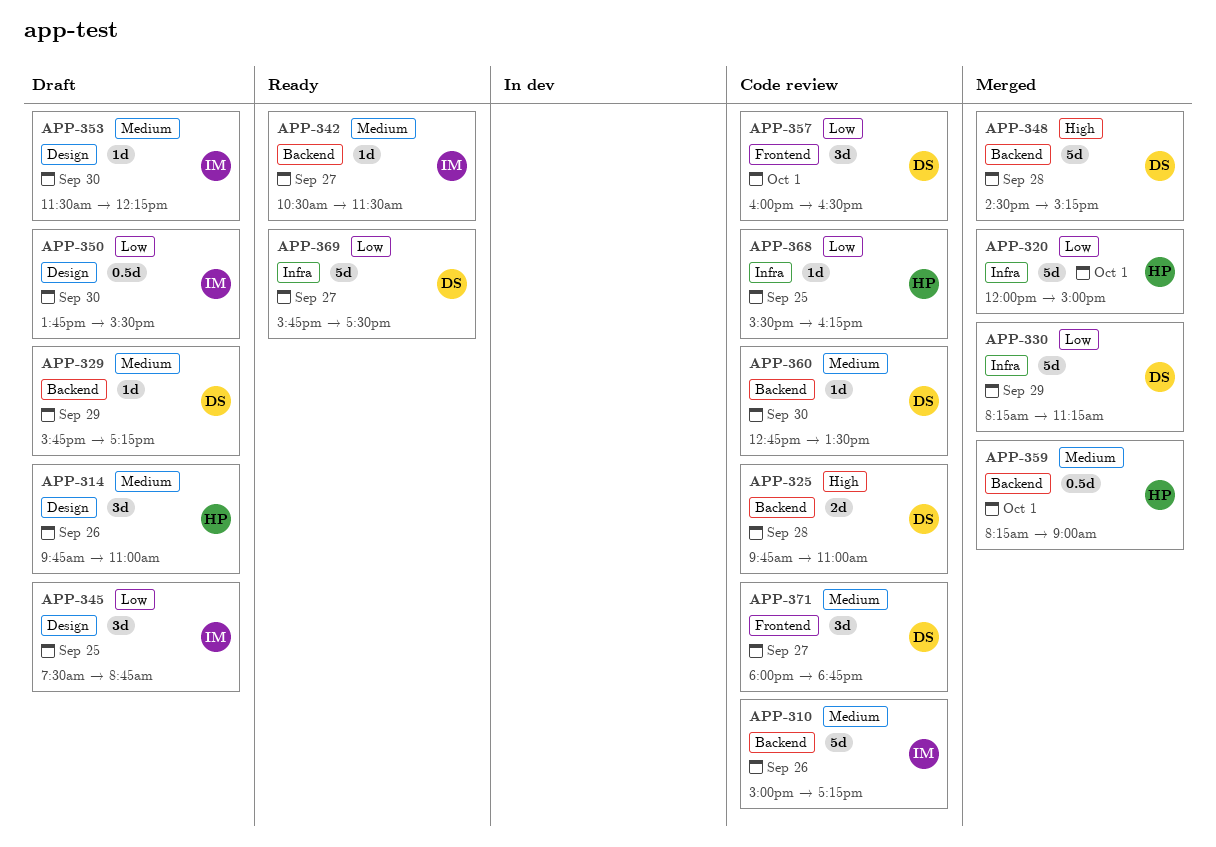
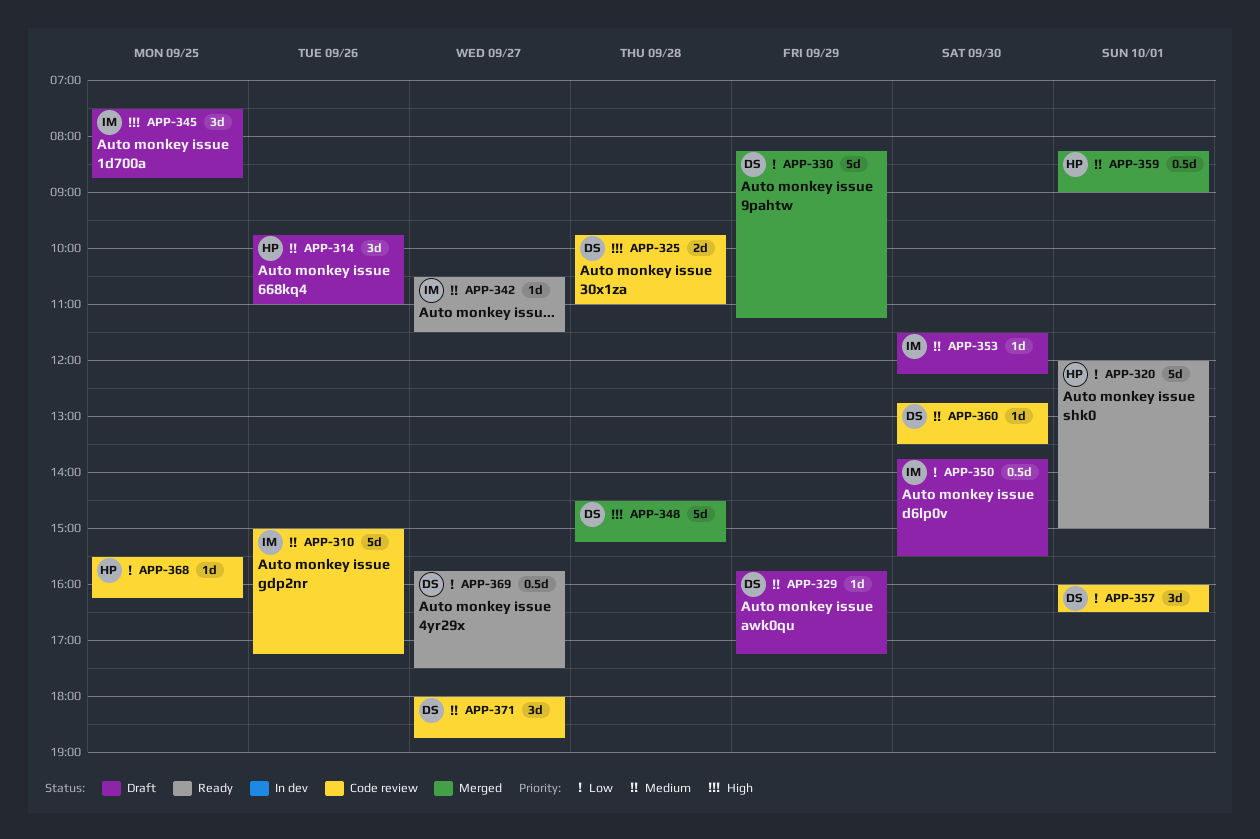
APP-320, status: Merged -> Ready
APP-345, priority: Low -> High
APP-369, estimate: 5d -> 0.5d

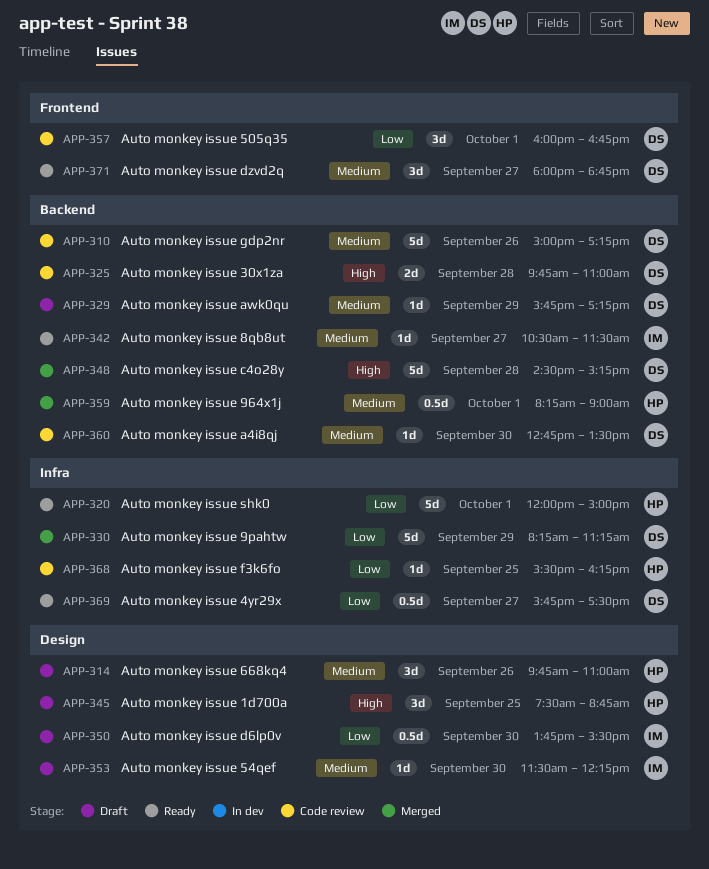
APP-310, owner: IM -> DS
APP-345, owner: IM -> HP
APP-357, ends: 16:30 -> 16:45
APP-371, status: Code review -> Ready

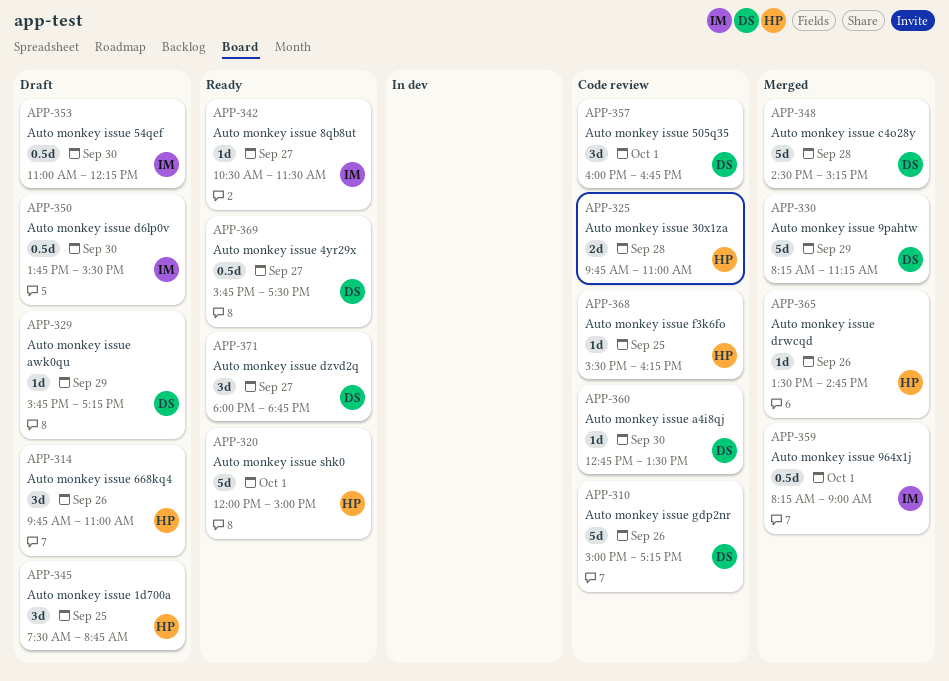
APP-325, owner: DS -> HP
APP-353, estimate: 1d -> 0.5d
APP-353, begins: 11:30 -> 11:00
APP-359, owner: HP -> IM
APP-365: none -> present

